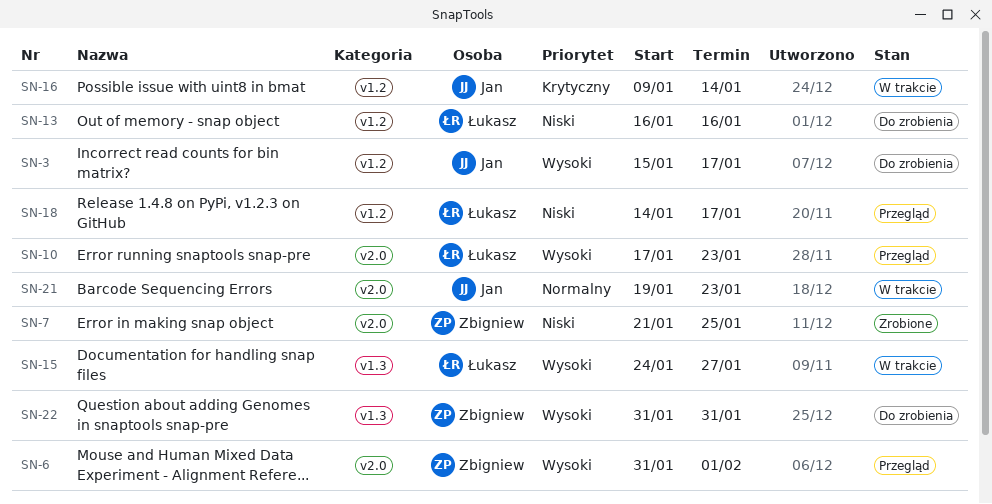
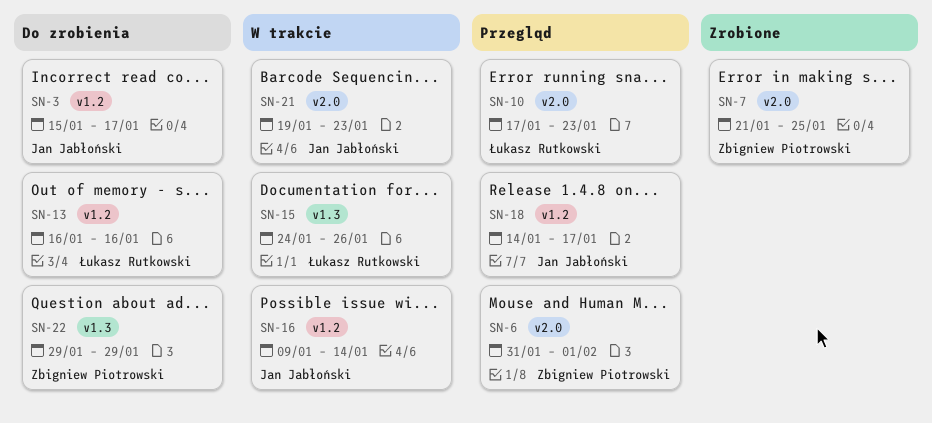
SN-15, due: Jan 27 -> Jan 26
SN-18, owner: Łukasz Rutkowski -> Jan Jabłoński
SN-22, start: Jan 31 -> Jan 29
SN-22, due: Jan 31 -> Jan 29

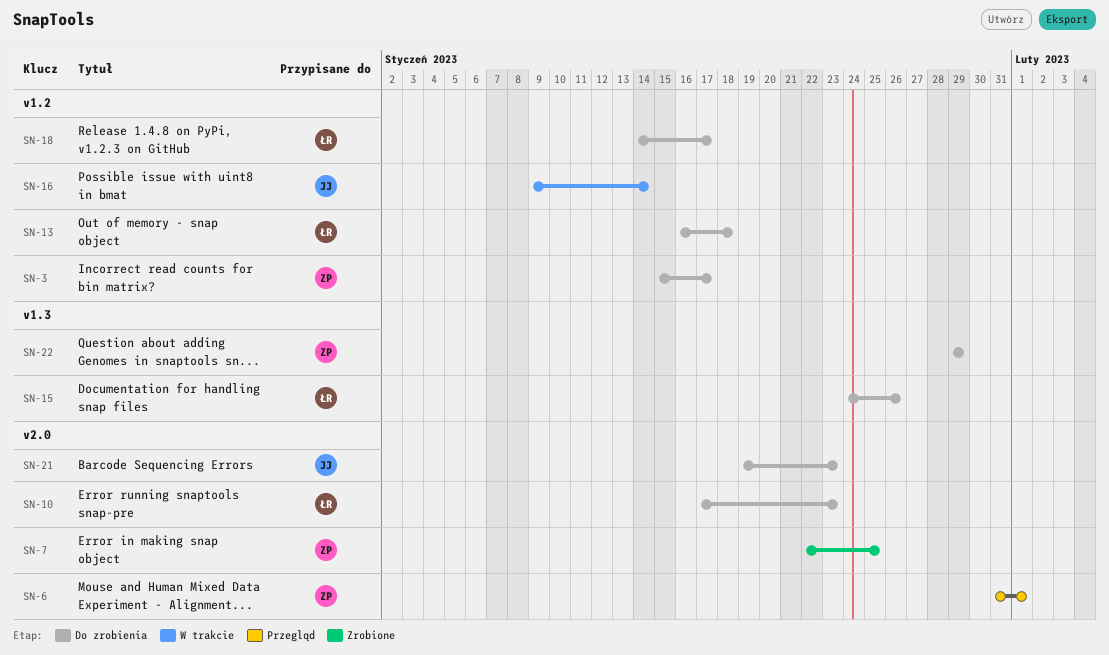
SN-3, owner: Jan Jabłoński -> Zbigniew Piotrowski
SN-7, start: Jan 21 -> Jan 22
SN-10, status: Przegląd -> Do zrobienia
SN-13, due: Jan 16 -> Jan 18
SN-15, status: W trakcie -> Do zrobienia
SN-18, status: Przegląd -> Do zrobienia
SN-18, owner: Jan Jabłoński -> Łukasz Rutkowski
SN-21, status: W trakcie -> Do zrobienia

